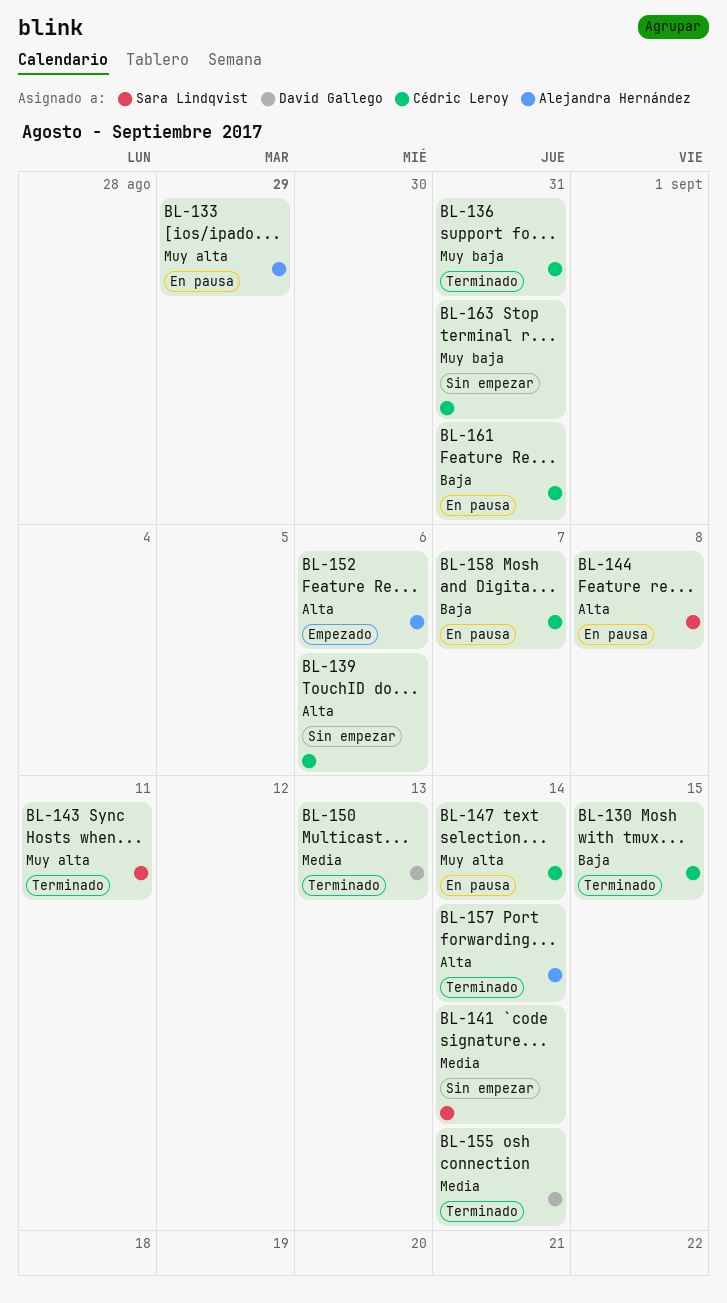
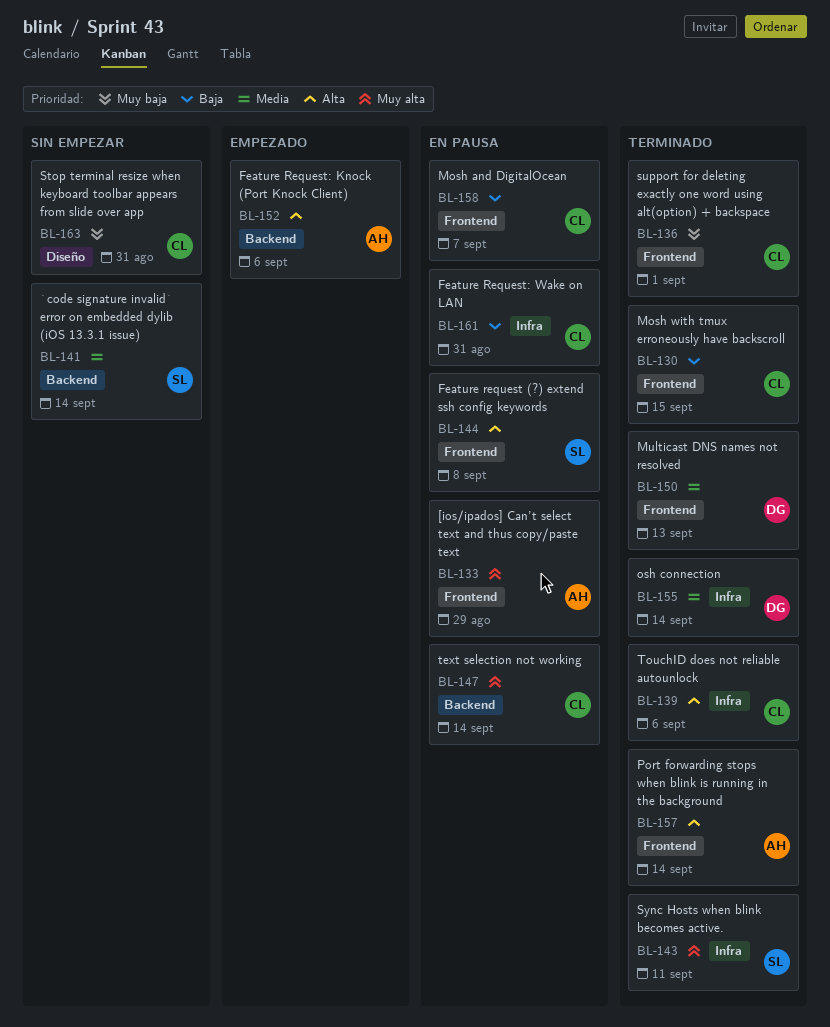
BL-136, due: Aug 31 -> Sep 1
BL-139, status: Sin empezar -> Terminado

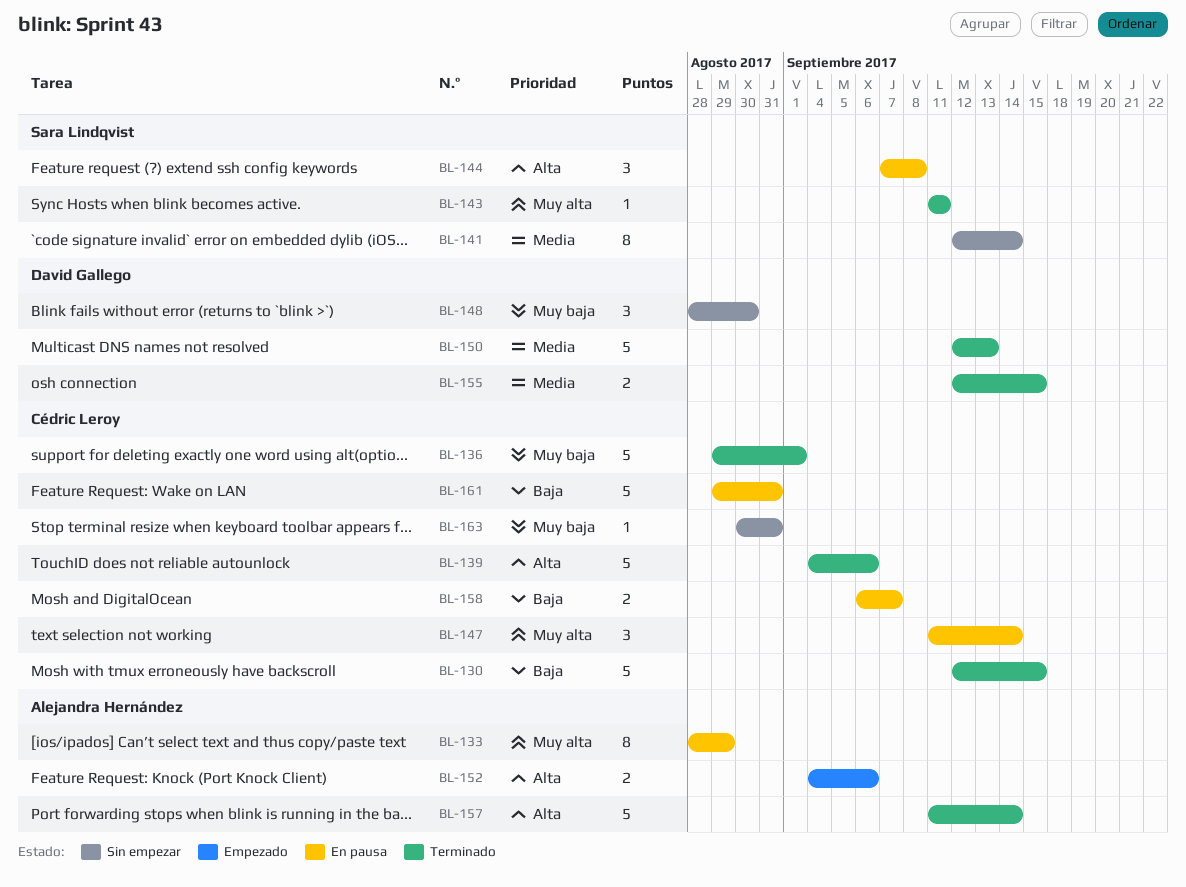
BL-148: none -> present
BL-155, due: Sep 14 -> Sep 15

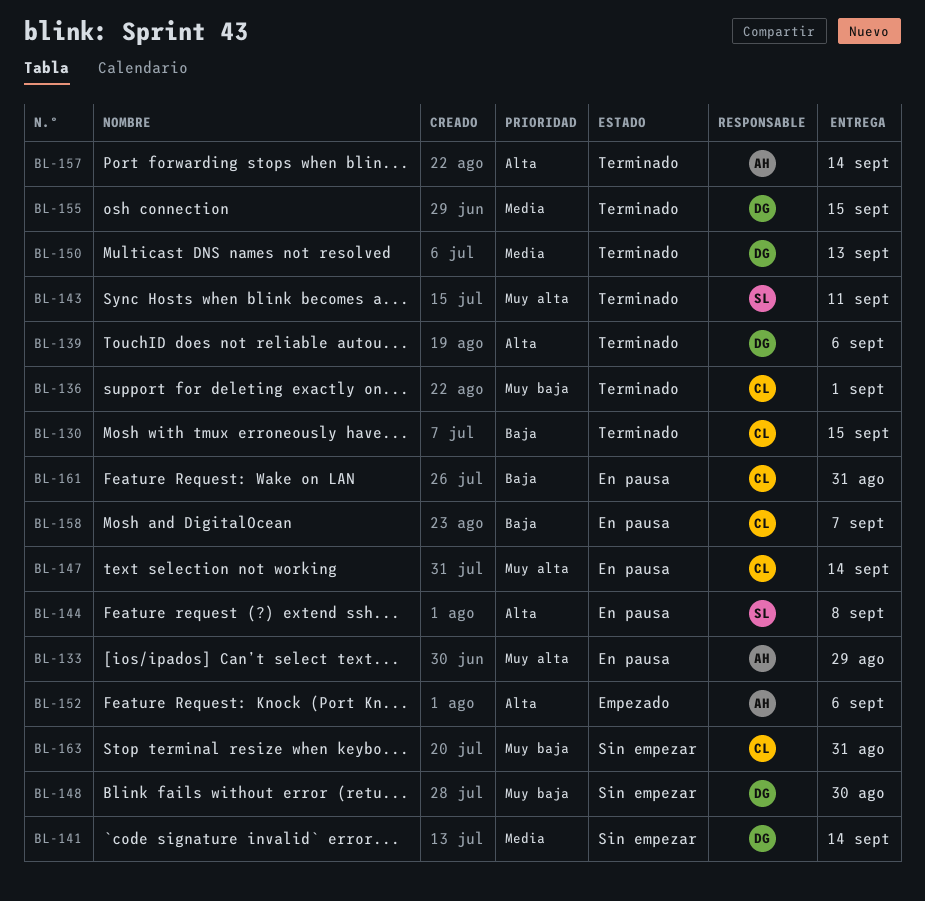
BL-139, owner: Cédric Leroy -> David Gallego
BL-141, owner: Sara Lindqvist -> David Gallego

